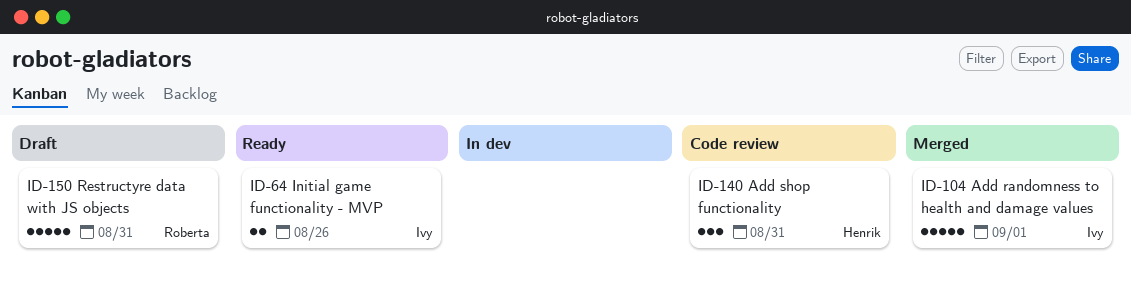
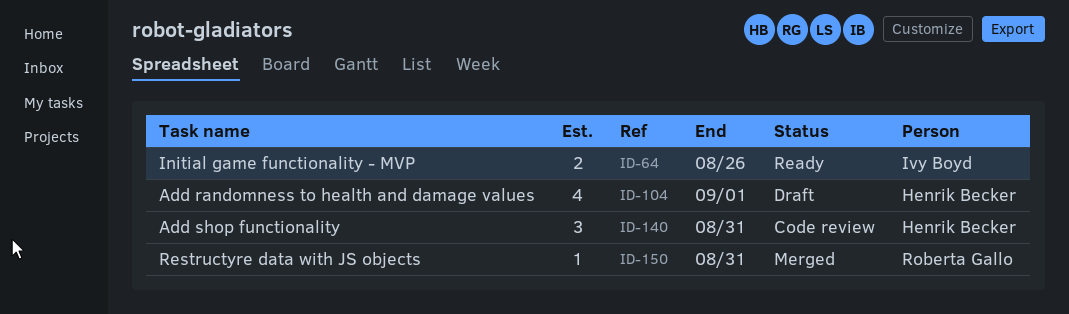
ID-104, status: Merged -> Draft
ID-104, owner: Ivy Boyd -> Henrik Becker
ID-104, estimate: 5 -> 4
ID-150, status: Draft -> Merged
ID-150, estimate: 5 -> 1

